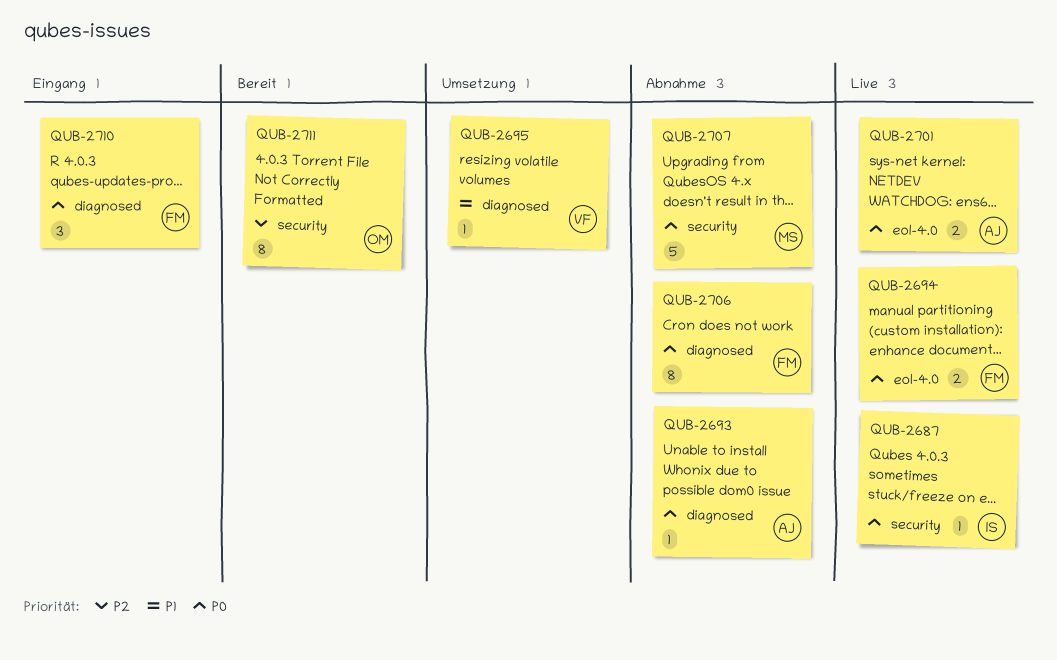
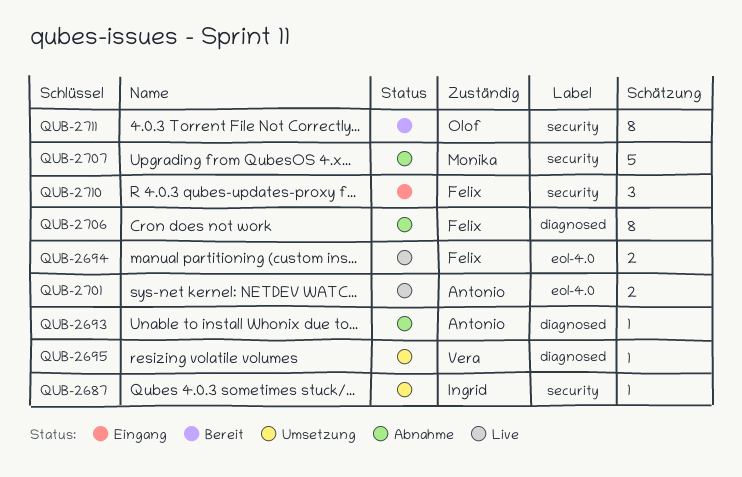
QUB-2687, status: Live -> Umsetzung
QUB-2710, label: diagnosed -> security

